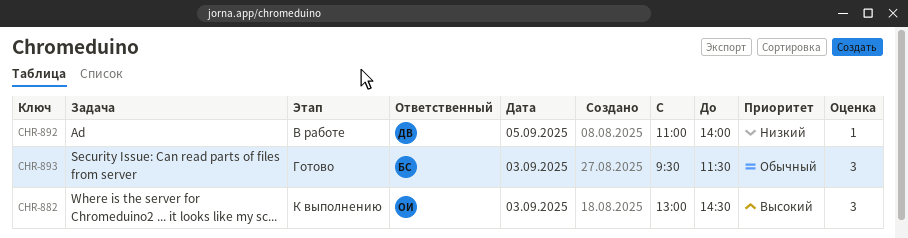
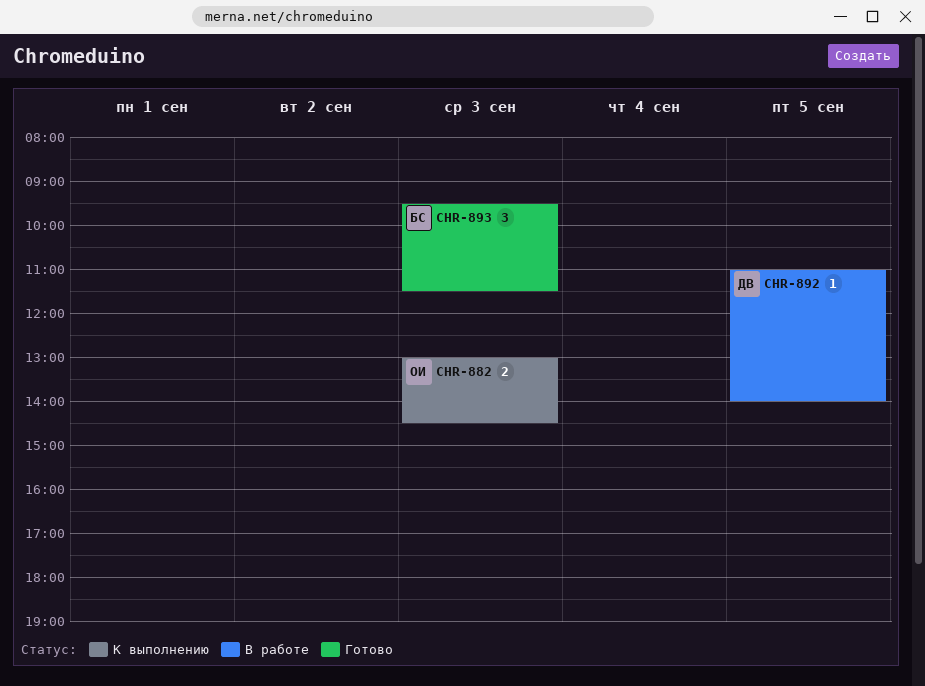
CHR-882, estimate: 3 -> 2

